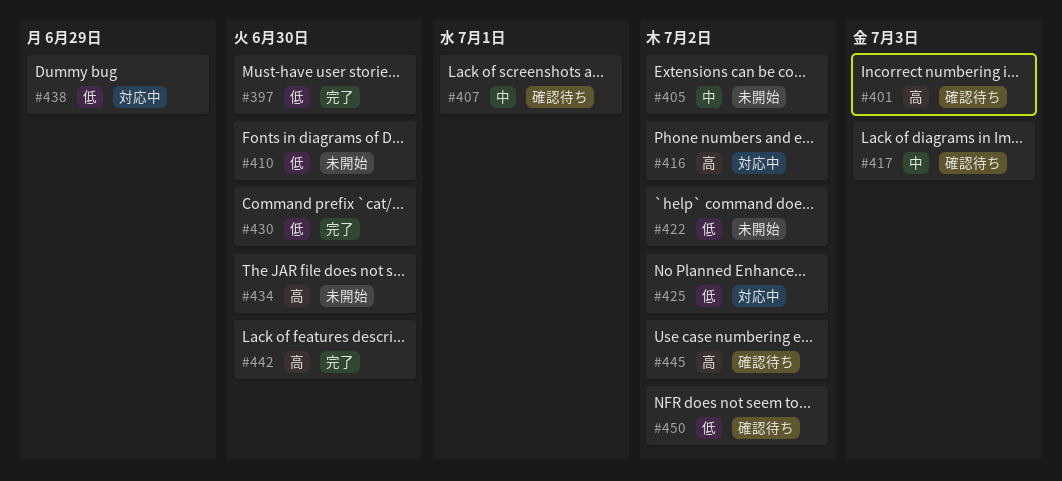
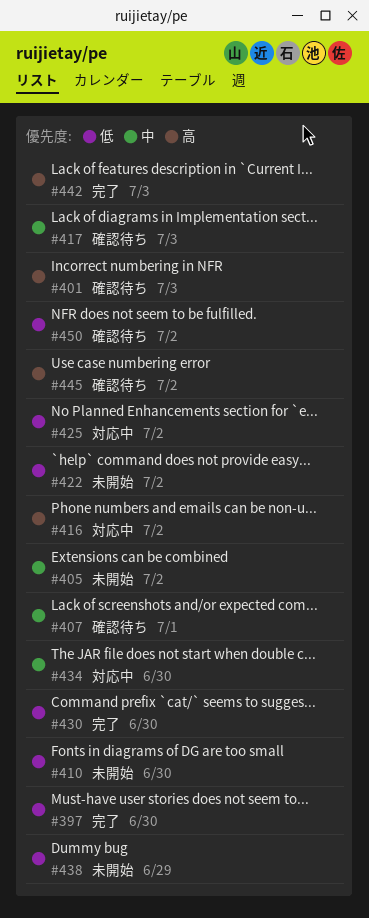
#434, status: 未開始 -> 対応中
#434, priority: 高 -> 中
#438, status: 対応中 -> 未開始
#442, due: Jun 30 -> Jul 3

